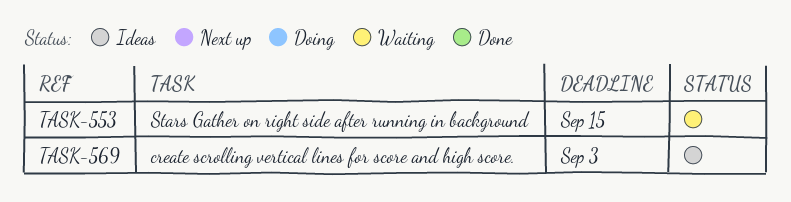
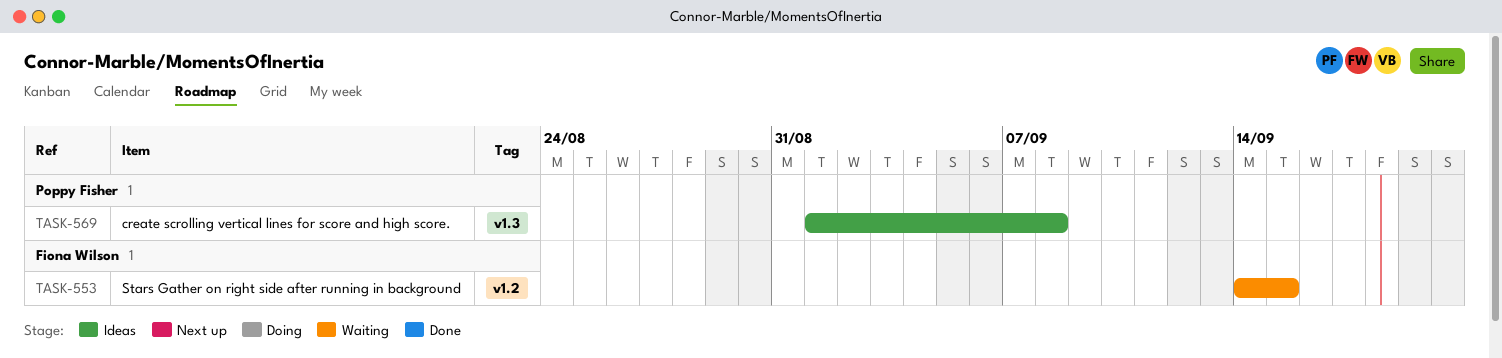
TASK-569, due: Sep 3 -> Sep 8

